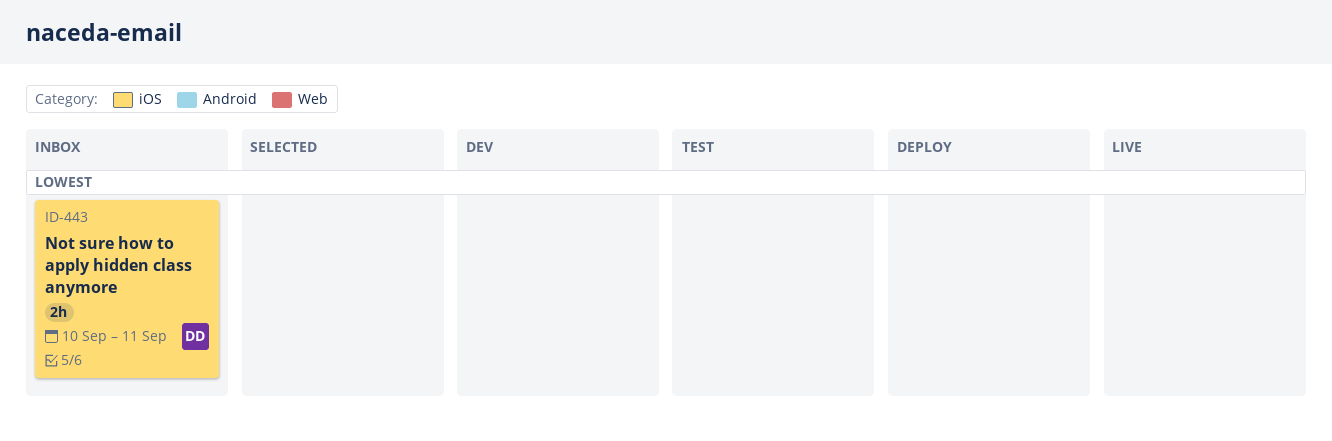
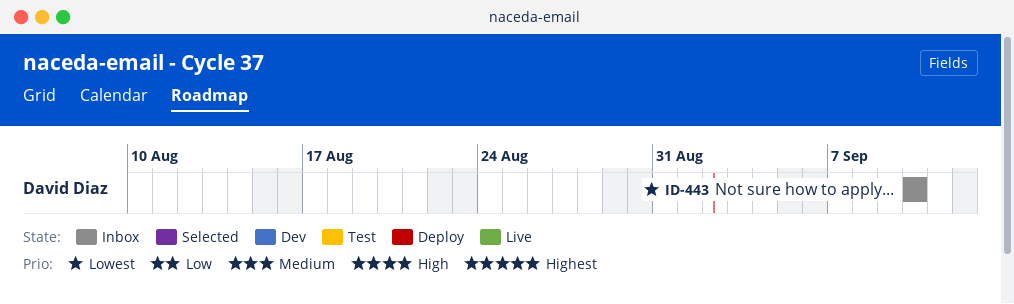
ID-443, due: Sep 11 -> Sep 10

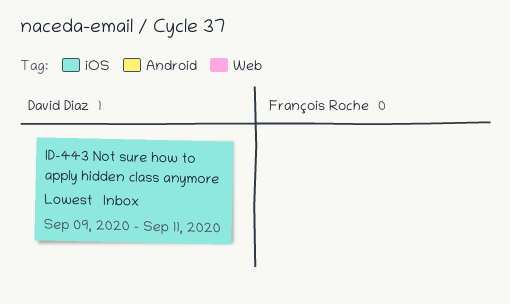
ID-443, start: Sep 10 -> Sep 9
ID-443, due: Sep 10 -> Sep 11

